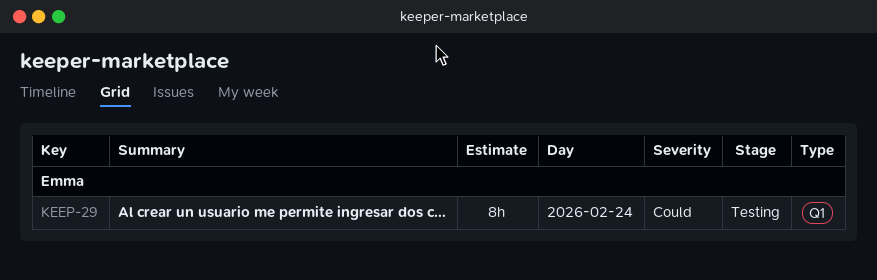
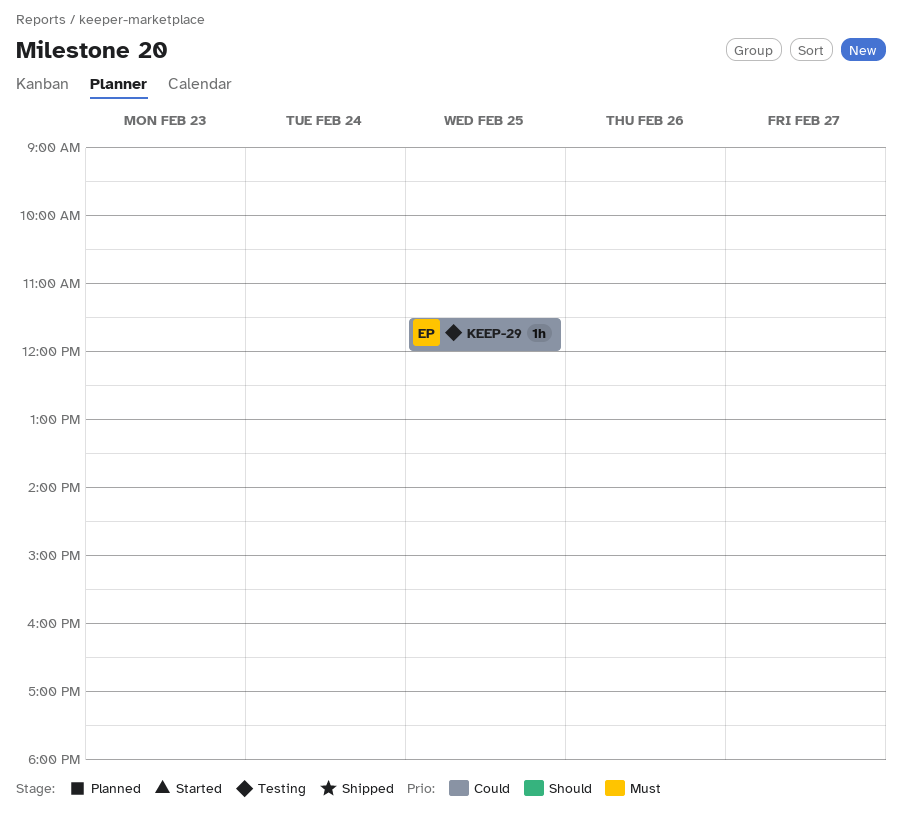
KEEP-29, estimate: 8h -> 1h
KEEP-29, day: Feb 24 -> Feb 25

